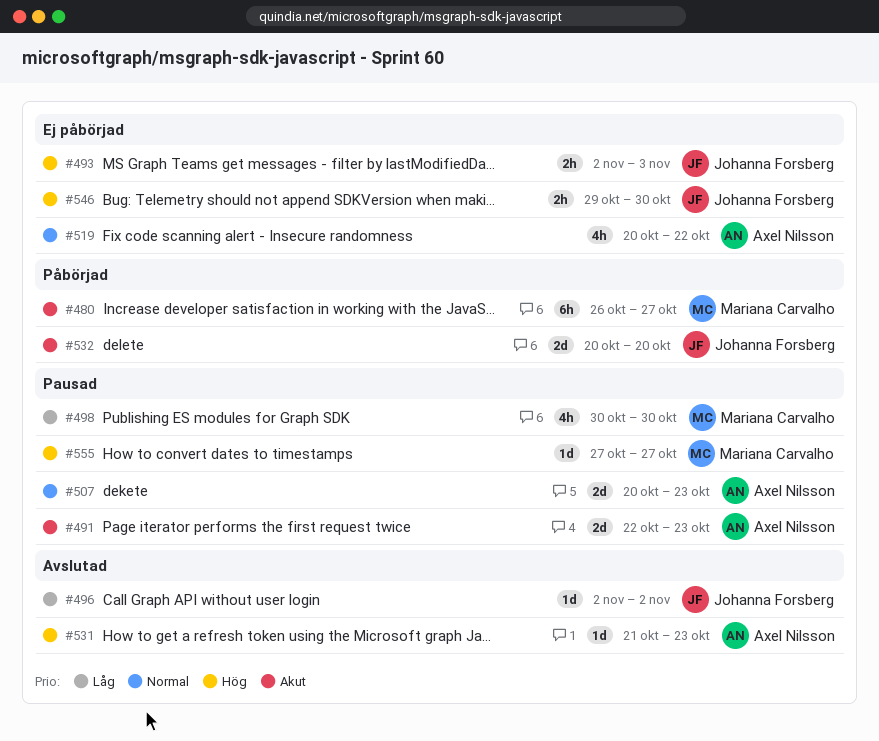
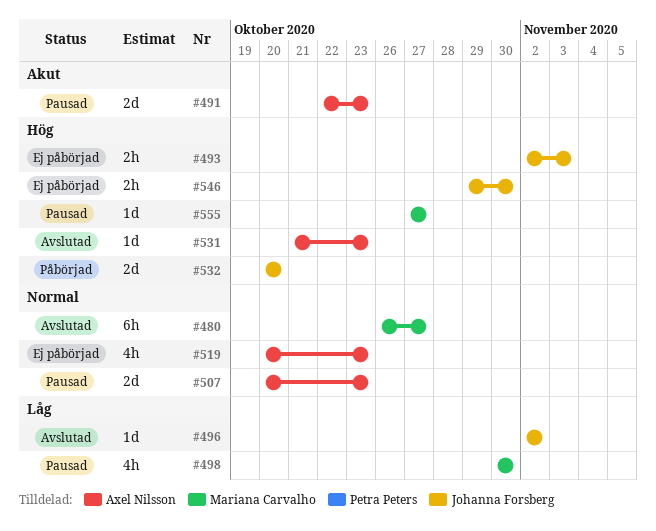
#480, status: Påbörjad -> Avslutad
#480, priority: Akut -> Normal
#519, due: Oct 22 -> Oct 23
#532, priority: Akut -> Hög

